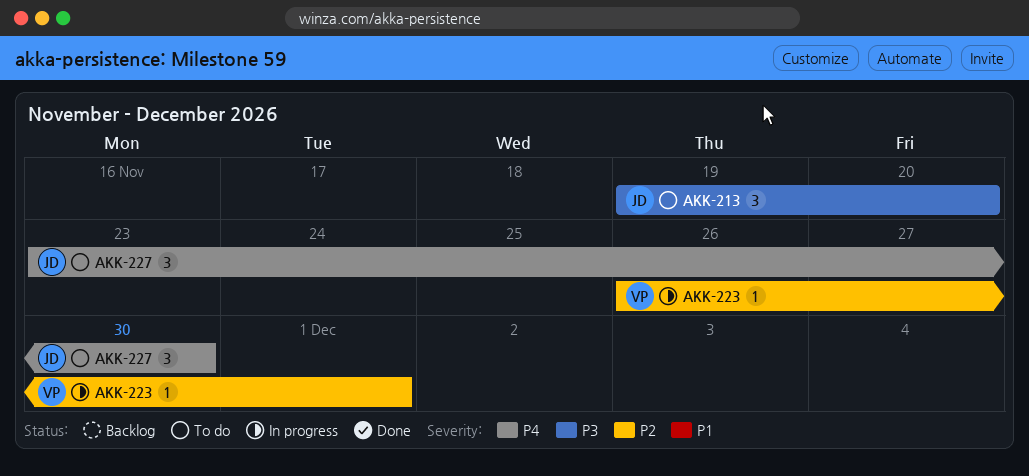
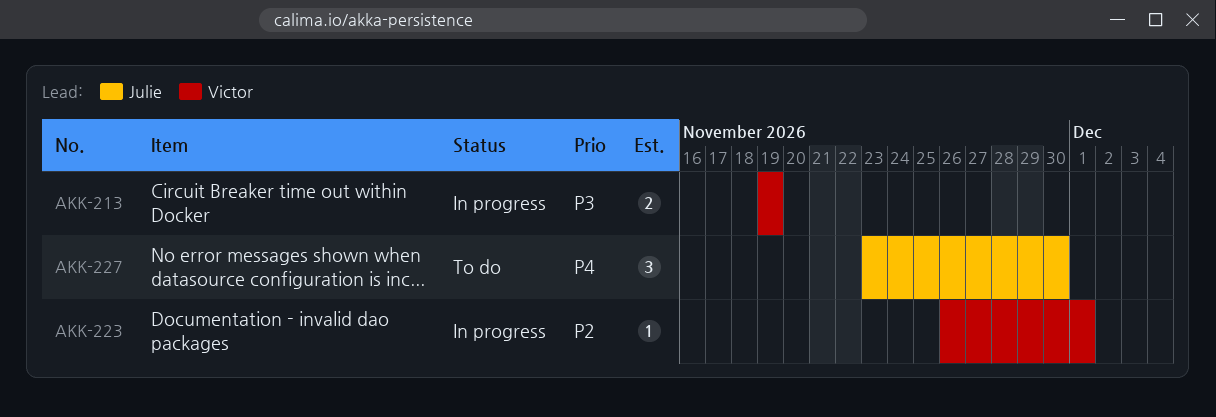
AKK-213, status: To do -> In progress
AKK-213, owner: Julie -> Victor
AKK-213, estimate: 3 -> 2
AKK-213, due: Nov 20 -> Nov 19

